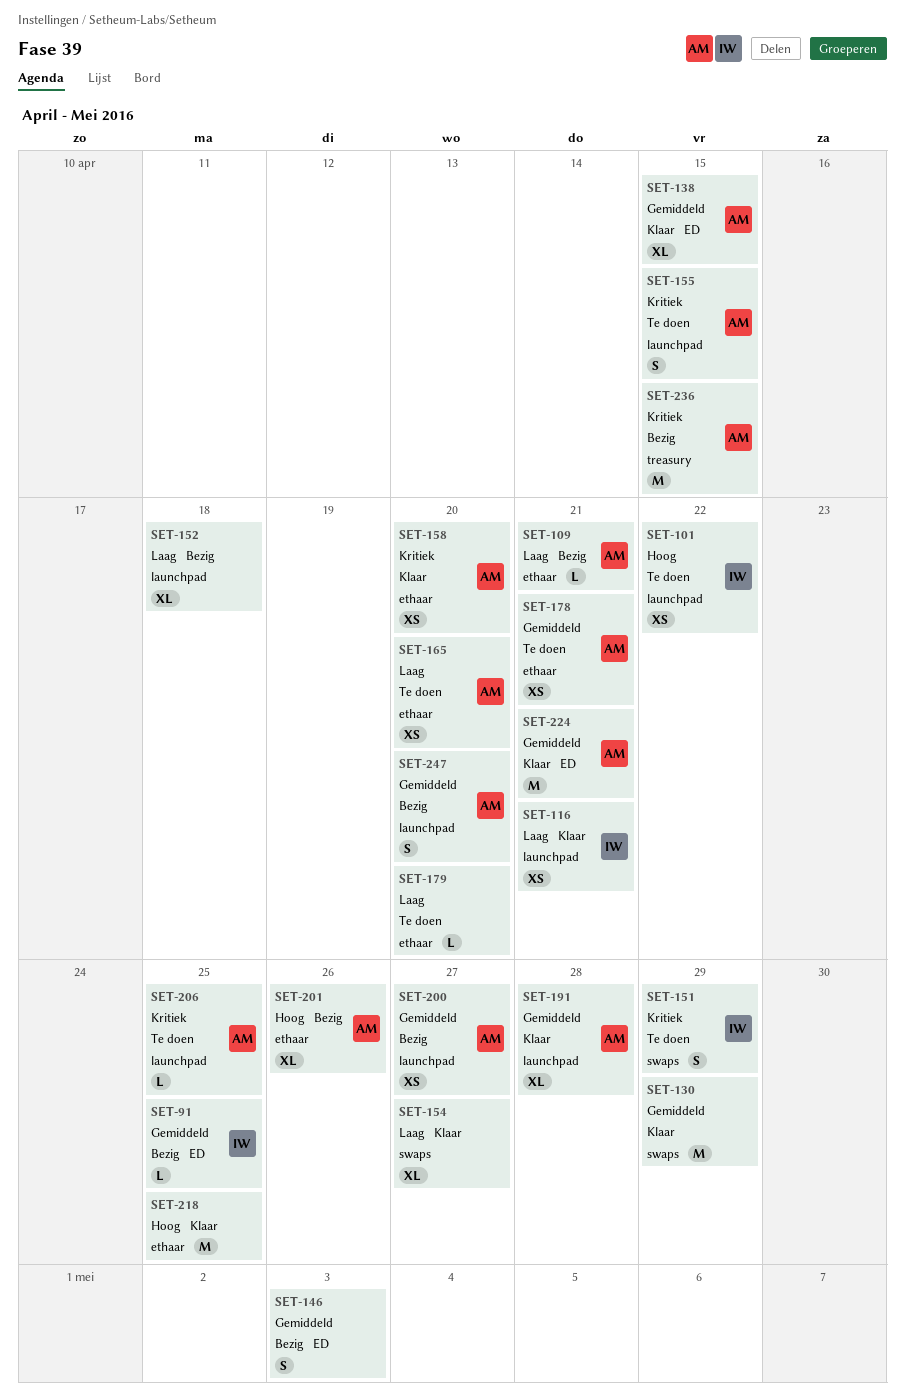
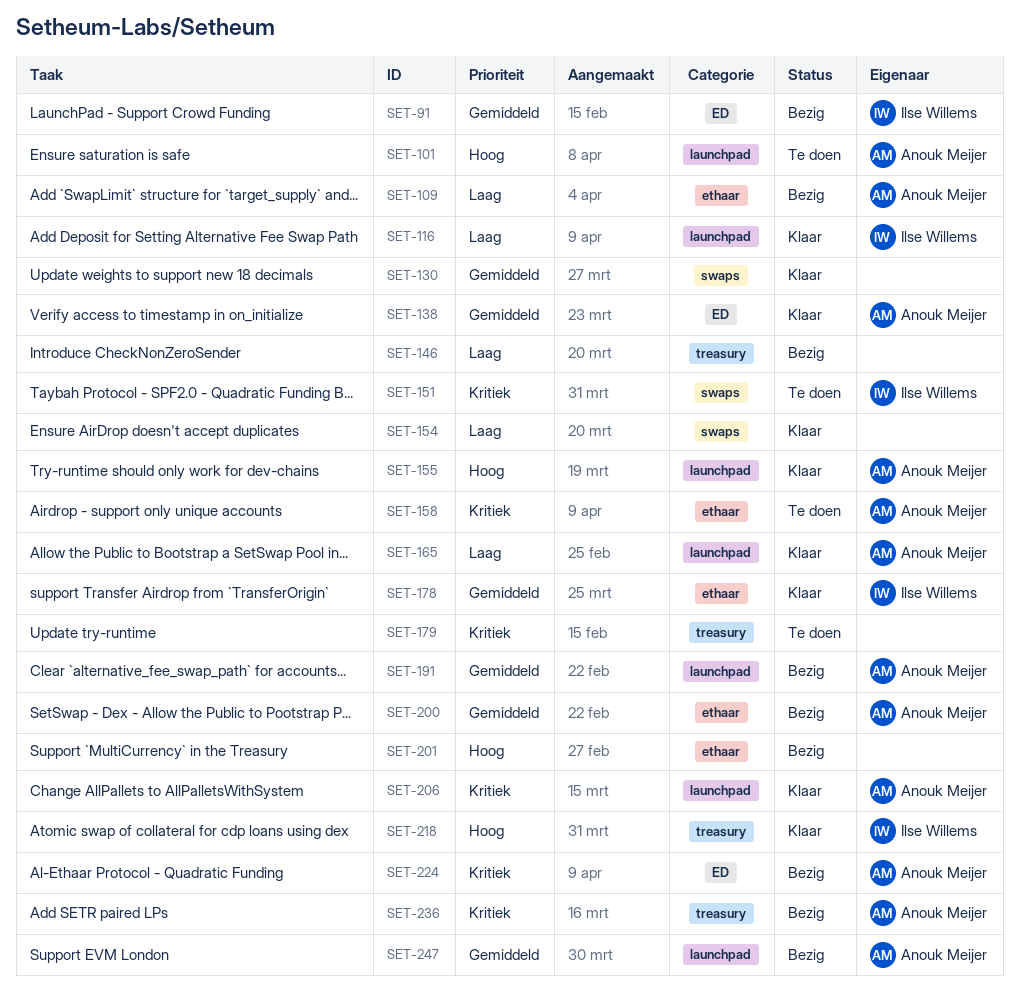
SET-101, owner: Ilse Willems -> Anouk Meijer
SET-146, priority: Gemiddeld -> Laag
SET-146, label: ED -> treasury
SET-152: present -> none
SET-155, status: Te doen -> Klaar
SET-155, priority: Kritiek -> Hoog
SET-158, status: Klaar -> Te doen
SET-165, status: Te doen -> Klaar
SET-165, label: ethaar -> launchpad
SET-178, status: Te doen -> Klaar
SET-178, owner: Anouk Meijer -> Ilse Willems
SET-179, priority: Laag -> Kritiek
SET-179, label: ethaar -> treasury
SET-191, status: Klaar -> Bezig
SET-200, label: launchpad -> ethaar
SET-201, owner: Anouk Meijer -> none
SET-206, status: Te doen -> Klaar
SET-218, owner: none -> Ilse Willems
SET-218, label: ethaar -> treasury
SET-224, status: Klaar -> Bezig
SET-224, priority: Gemiddeld -> Kritiek

